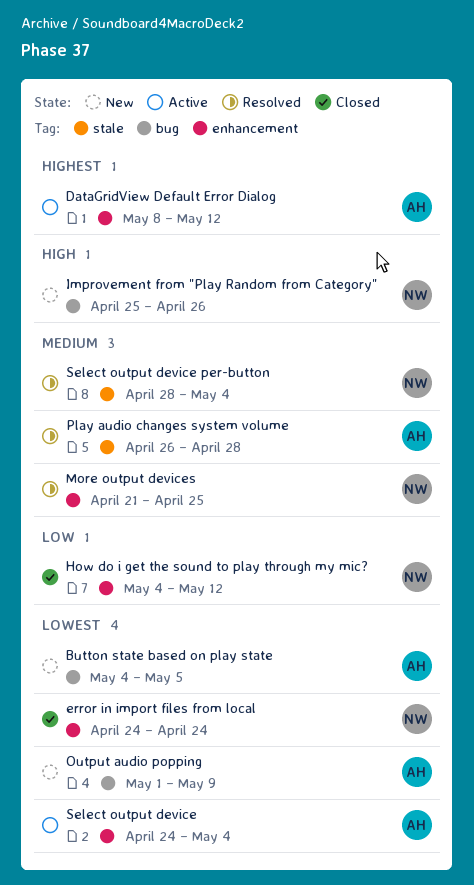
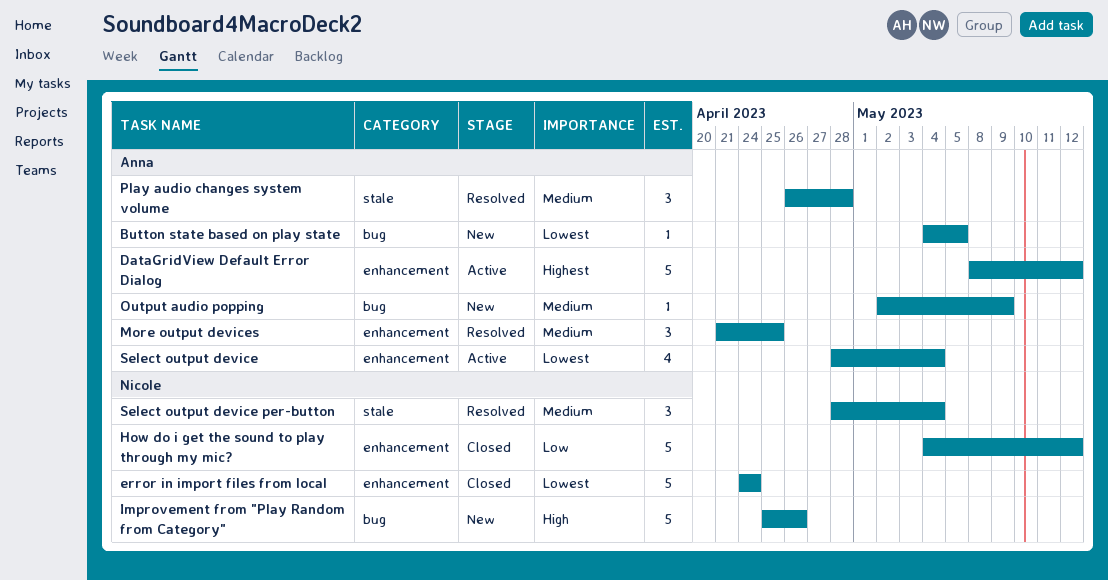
More output devices, owner: Nicole -> Anna
Output audio popping, priority: Lowest -> Medium
Output audio popping, start: May 1 -> May 2
Select output device, start: Apr 24 -> Apr 28

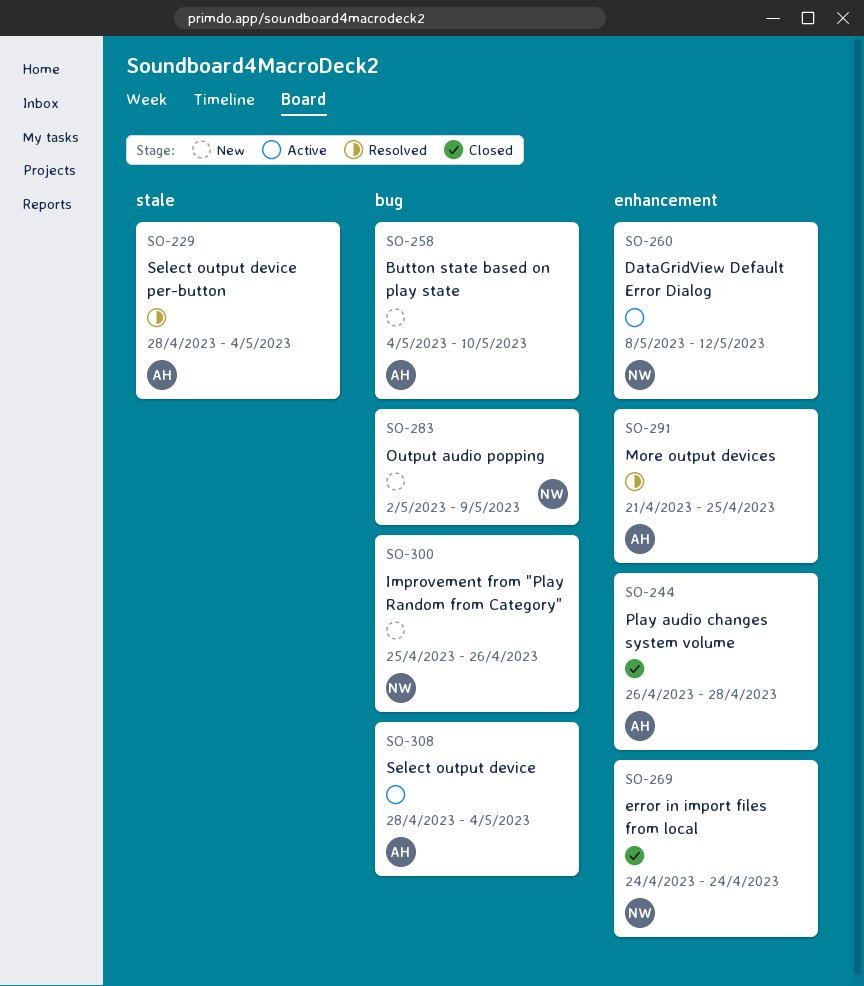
Button state based on play state, due: May 5 -> May 10
DataGridView Default Error Dialog, owner: Anna -> Nicole
How do i get the sound to play through my mic?: present -> none
Output audio popping, owner: Anna -> Nicole
Play audio changes system volume, status: Resolved -> Closed
Play audio changes system volume, label: stale -> enhancement
Select output device, label: enhancement -> bug
Select output device per-button, owner: Nicole -> Anna

